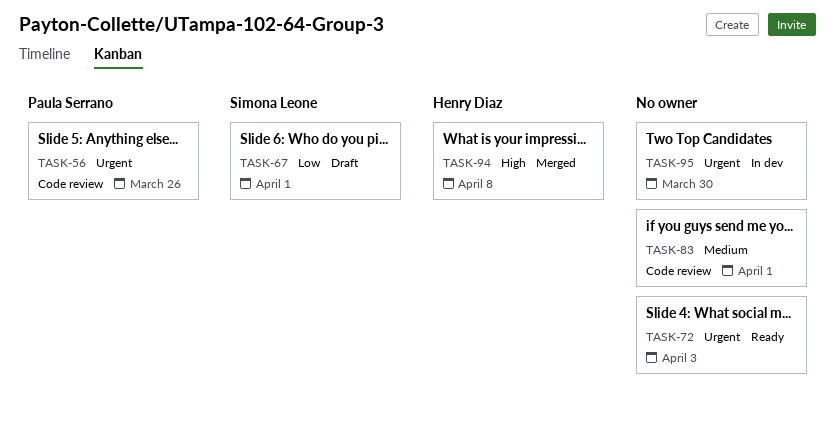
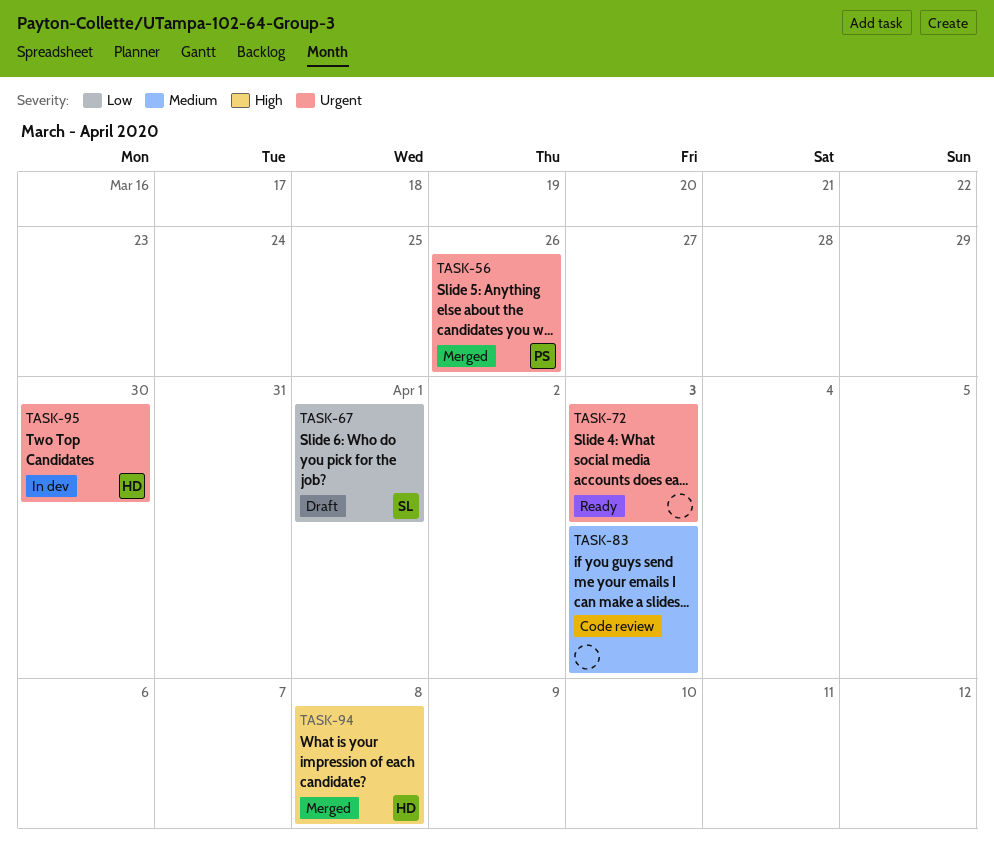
TASK-56, status: Code review -> Merged
TASK-83, due: Apr 1 -> Apr 3
TASK-95, owner: none -> Henry Diaz

